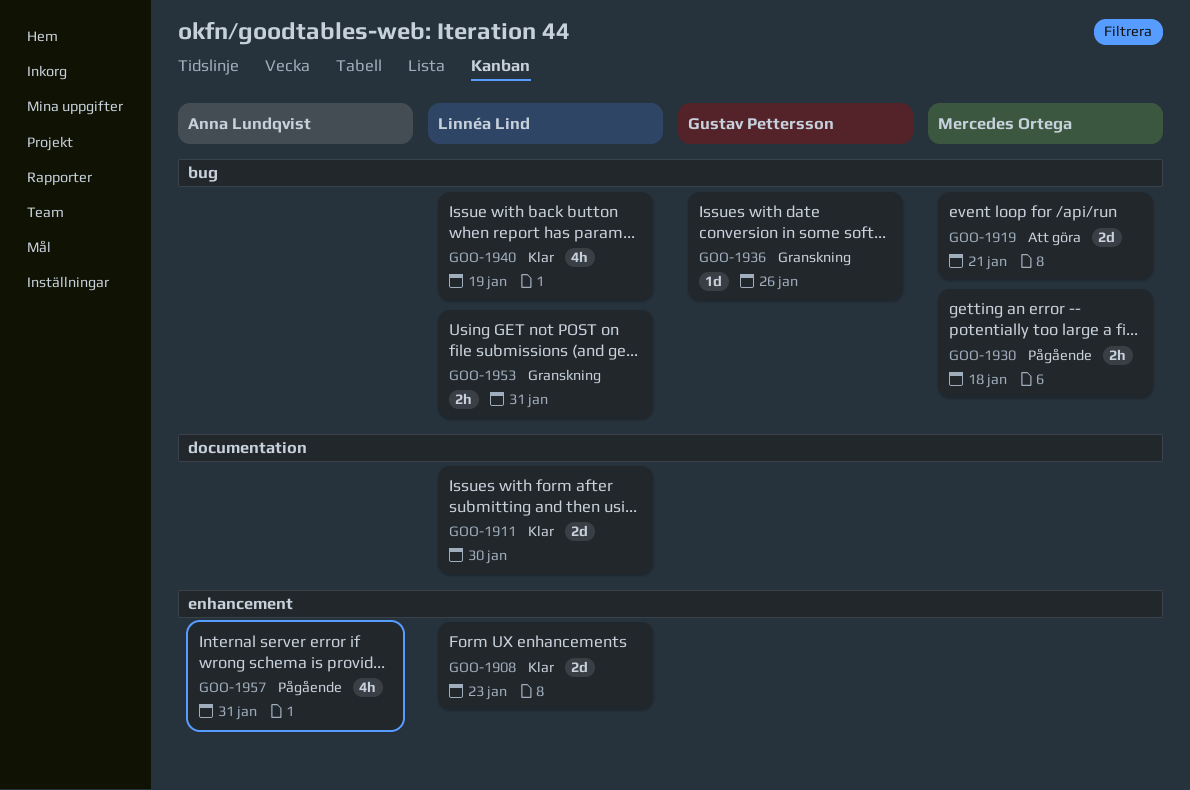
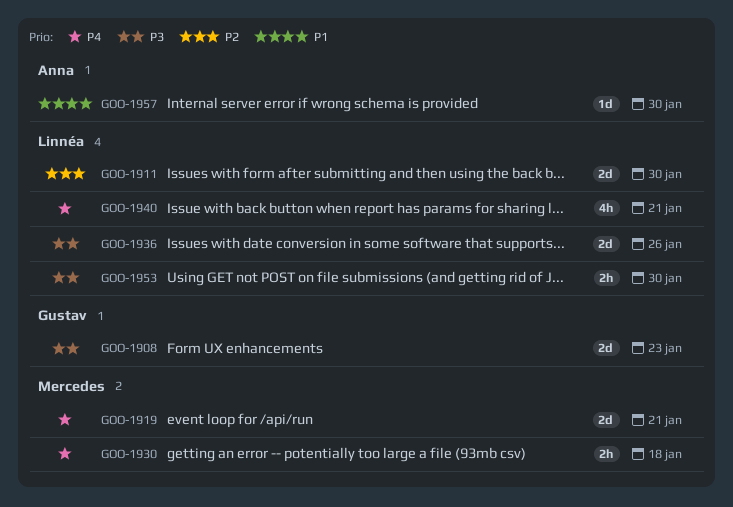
GOO-1908, owner: Linnéa Lind -> Gustav Pettersson
GOO-1936, owner: Gustav Pettersson -> Linnéa Lind
GOO-1936, estimate: 1d -> 2d
GOO-1940, due: Jan 19 -> Jan 21
GOO-1953, due: Jan 31 -> Jan 30
GOO-1957, estimate: 4h -> 1d
GOO-1957, due: Jan 31 -> Jan 30

